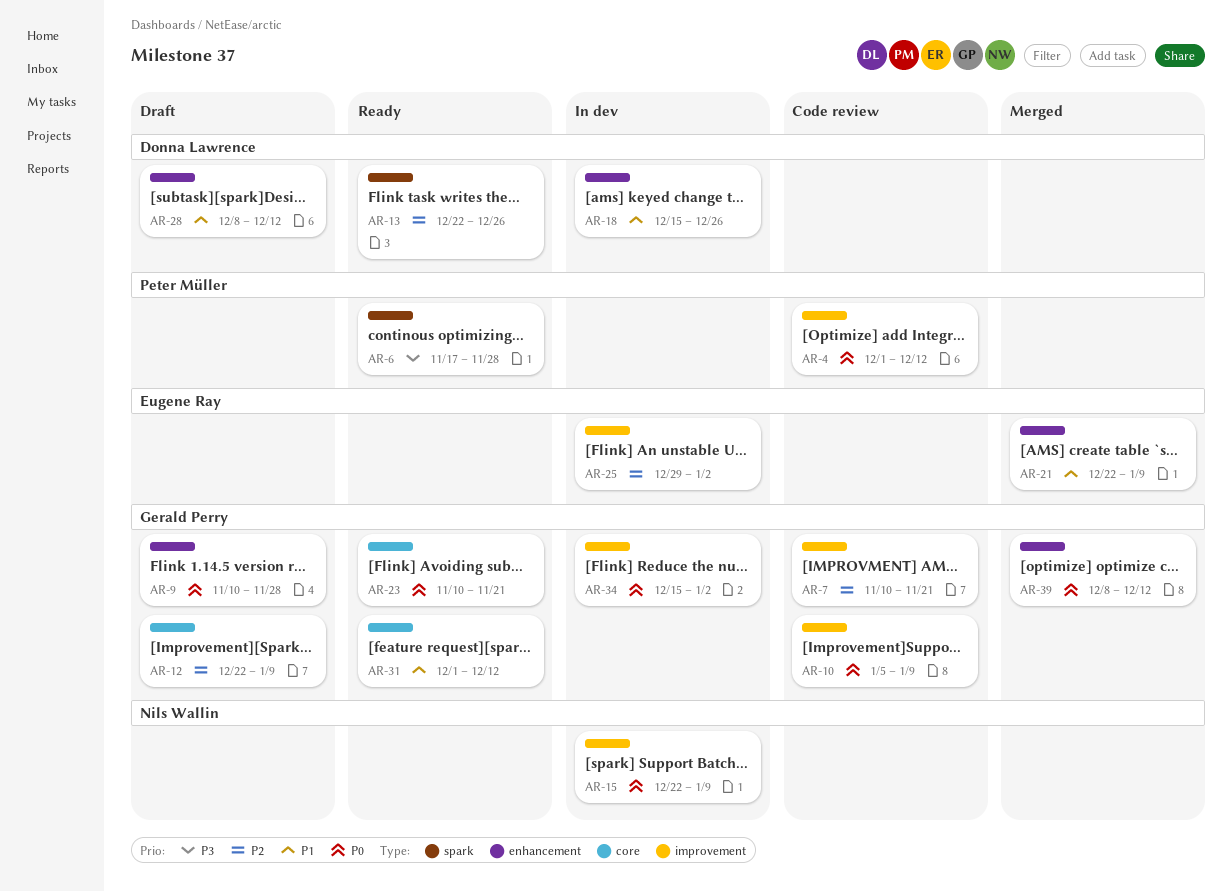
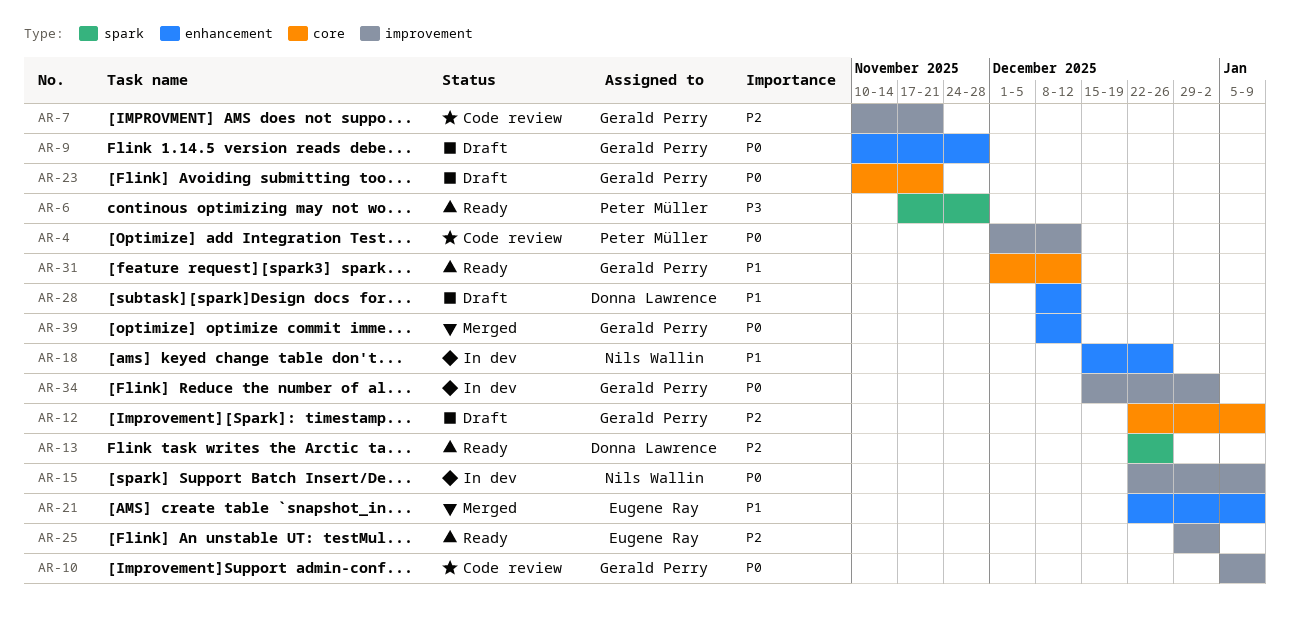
AR-18, owner: Donna Lawrence -> Nils Wallin
AR-23, status: Ready -> Draft
AR-25, status: In dev -> Ready

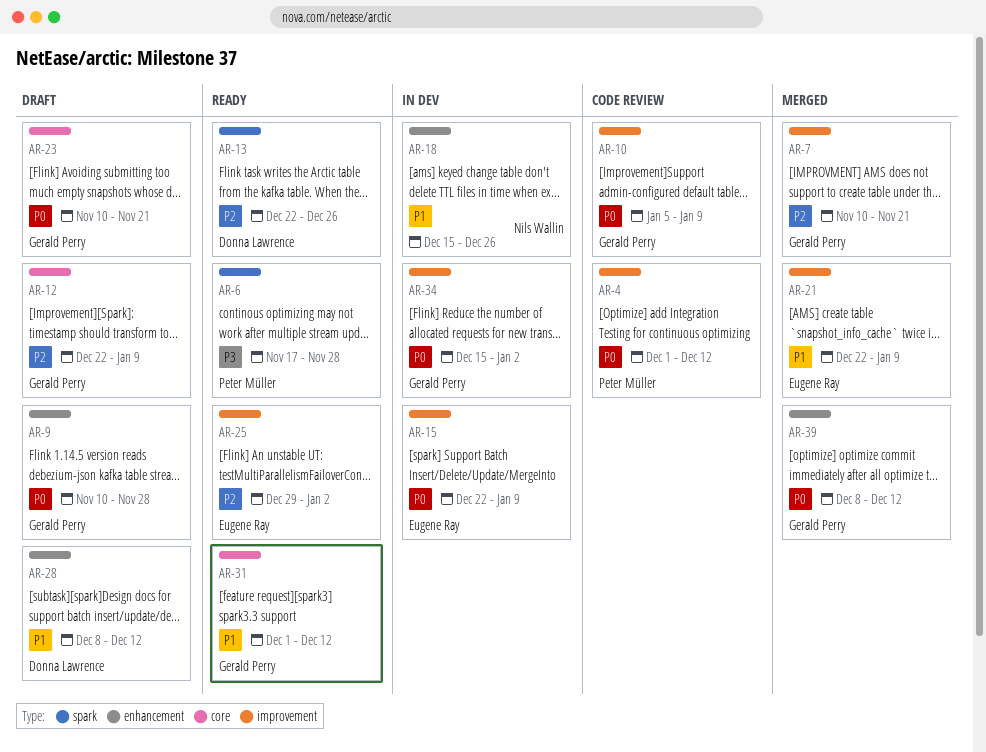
AR-7, status: Code review -> Merged
AR-15, owner: Nils Wallin -> Eugene Ray
AR-21, label: enhancement -> improvement

